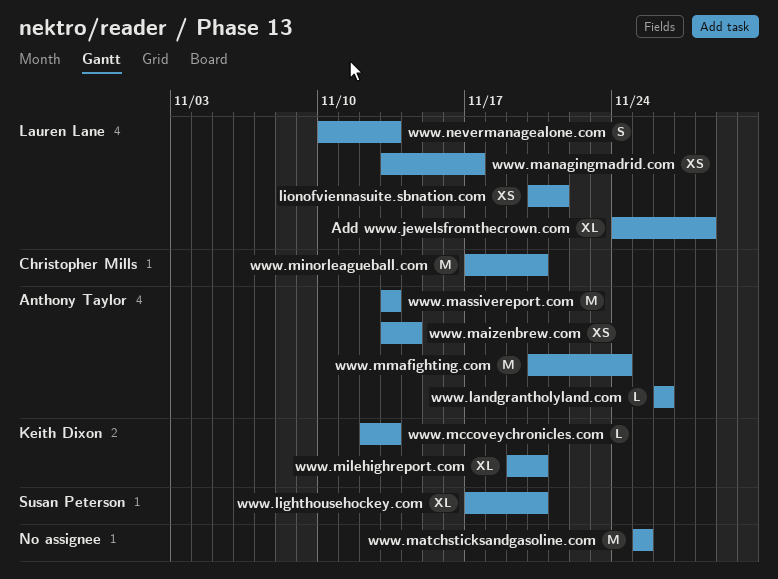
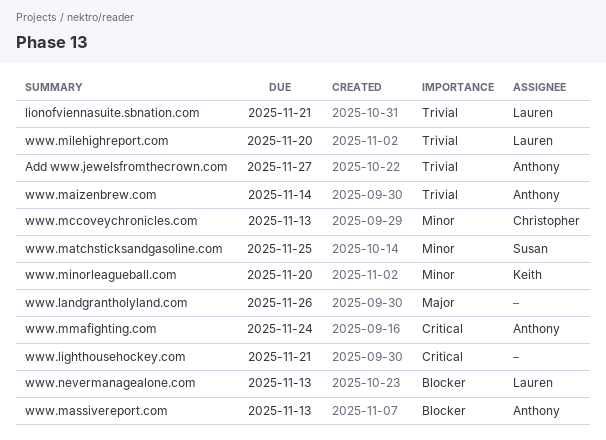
Add www.jewelsfromthecrown.com, owner: Lauren Lane -> Anthony Taylor
Add www.jewelsfromthecrown.com, due: Nov 28 -> Nov 27
www.landgrantholyland.com, owner: Anthony Taylor -> none
www.lighthousehockey.com, owner: Susan Peterson -> none
www.lighthousehockey.com, due: Nov 20 -> Nov 21
www.managingmadrid.com: present -> none
www.matchsticksandgasoline.com, owner: none -> Susan Peterson
www.mccoveychronicles.com, owner: Keith Dixon -> Christopher Mills
www.milehighreport.com, owner: Keith Dixon -> Lauren Lane
www.minorleagueball.com, owner: Christopher Mills -> Keith Dixon

